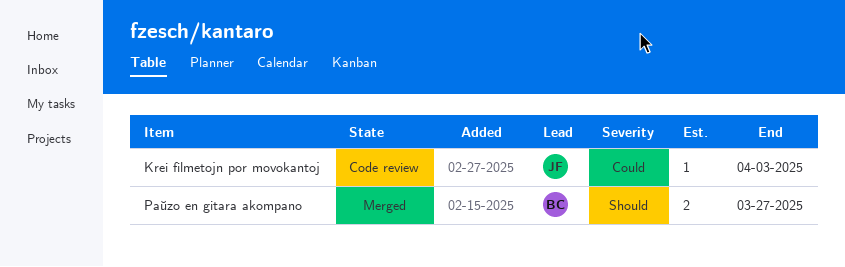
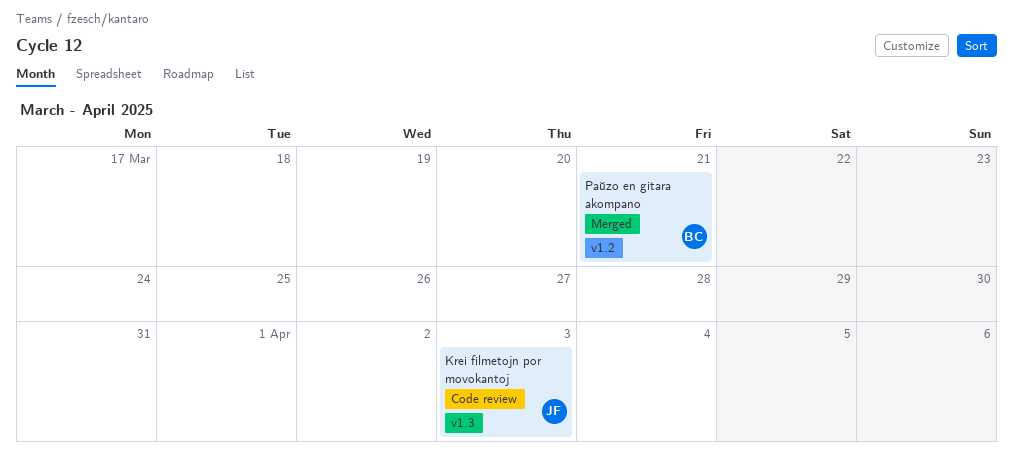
Paŭzo en gitara akompano, due: Mar 27 -> Mar 21

